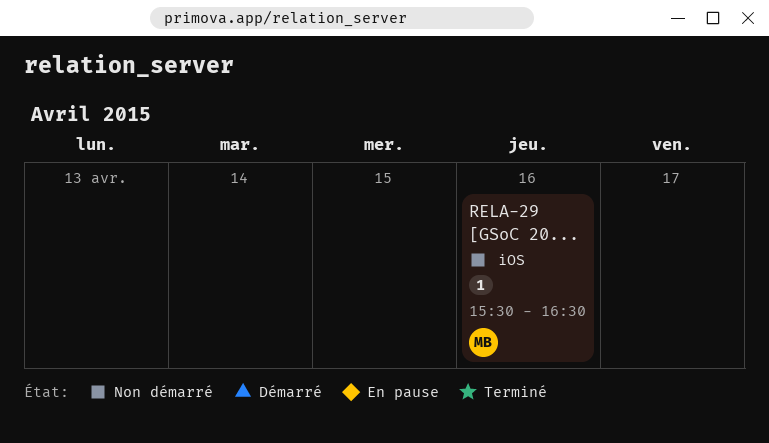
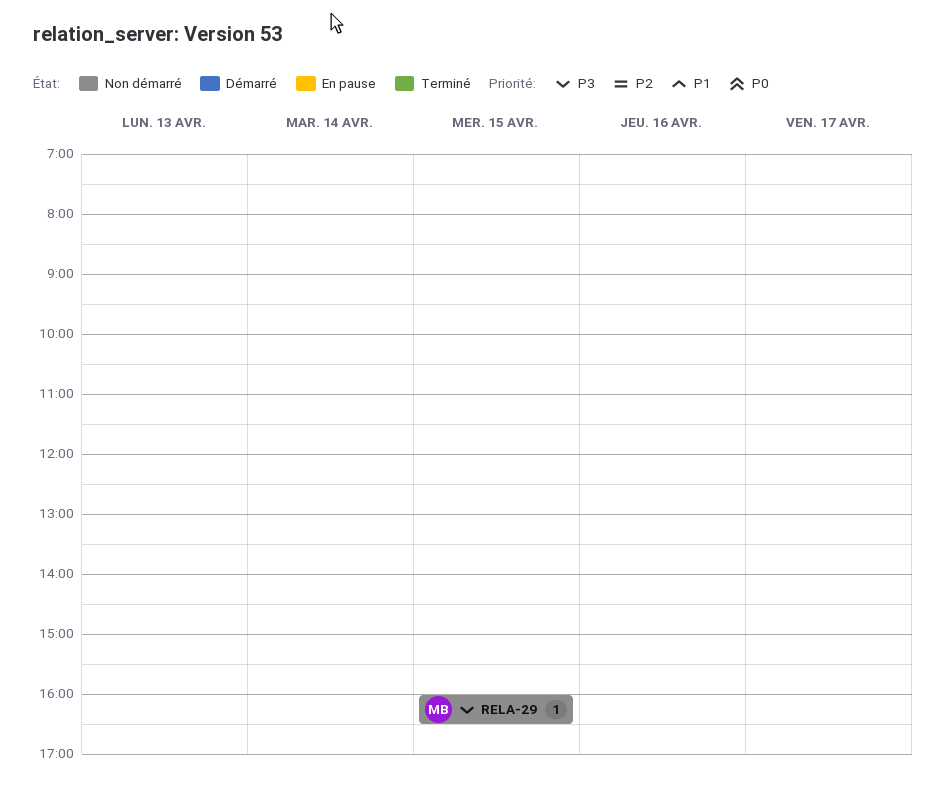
RELA-29, day: Apr 16 -> Apr 15
RELA-29, begins: 15:30 -> 16:00

